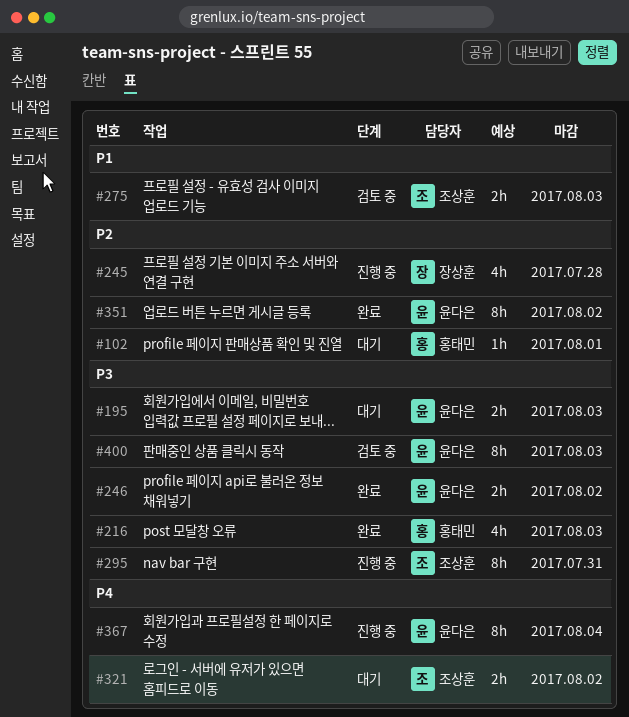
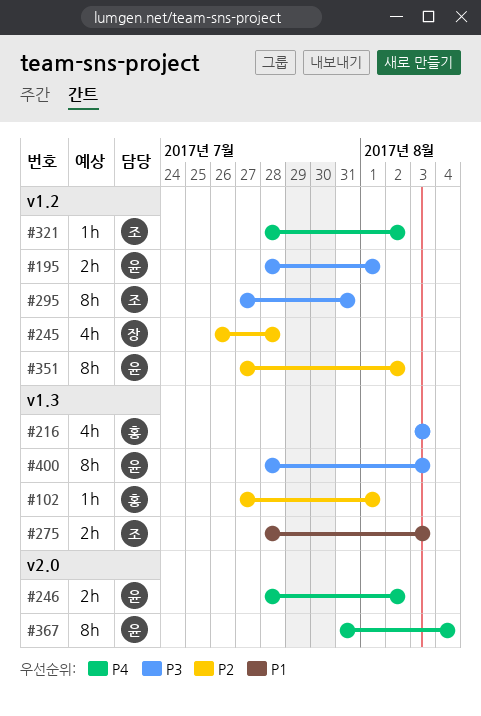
#195, due: Aug 3 -> Aug 1
#246, priority: P3 -> P4
#321, estimate: 2h -> 1h

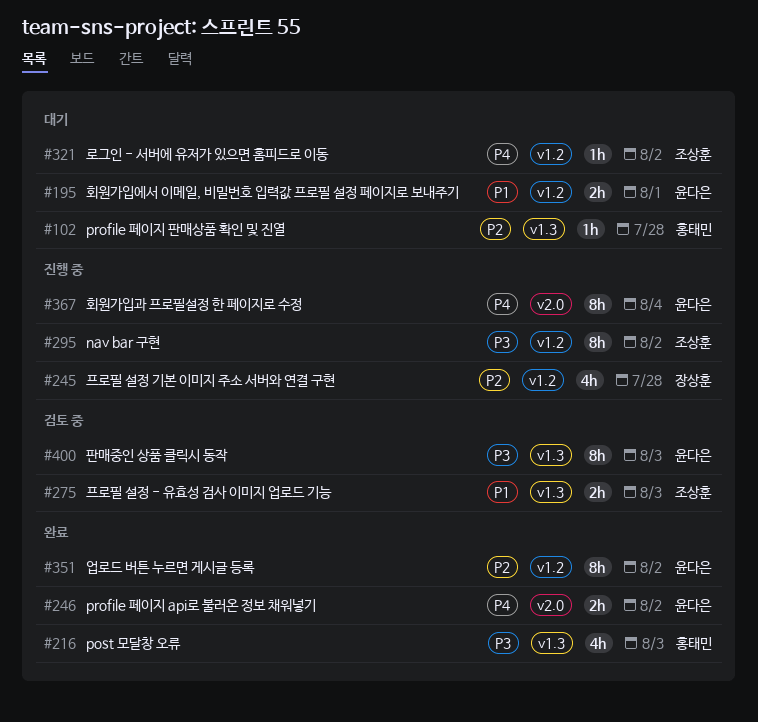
#102, due: Aug 1 -> Jul 28
#195, priority: P3 -> P1
#295, due: Jul 31 -> Aug 2

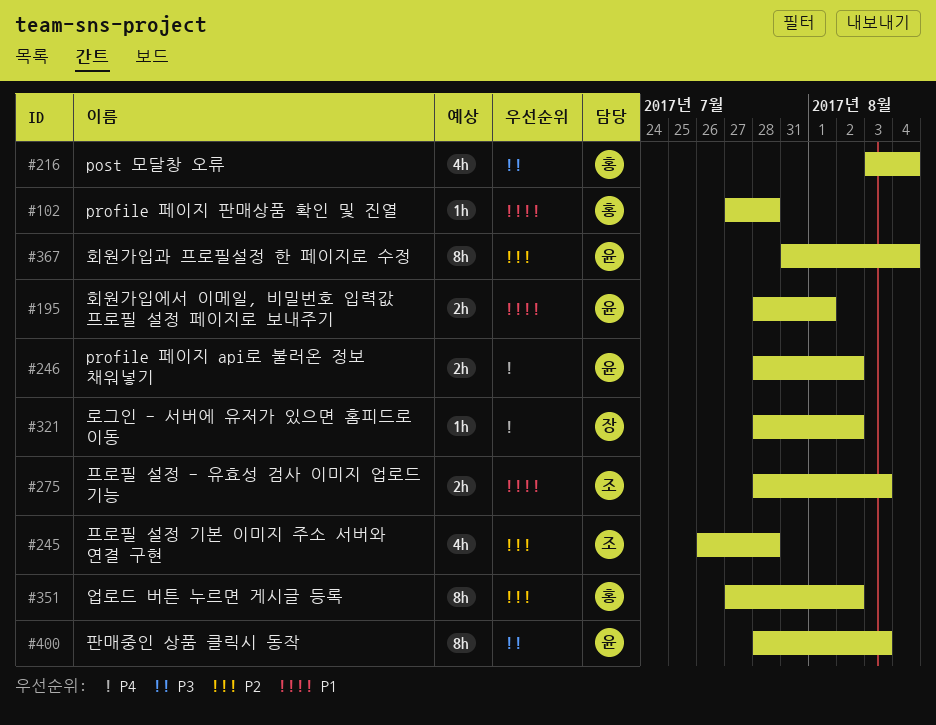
#102, priority: P2 -> P1
#216, due: Aug 3 -> Aug 4
#245, owner: 장상훈 -> 조상훈
#295: present -> none
#321, owner: 조상훈 -> 장상훈
#351, owner: 윤다은 -> 홍태민
#367, priority: P4 -> P2

